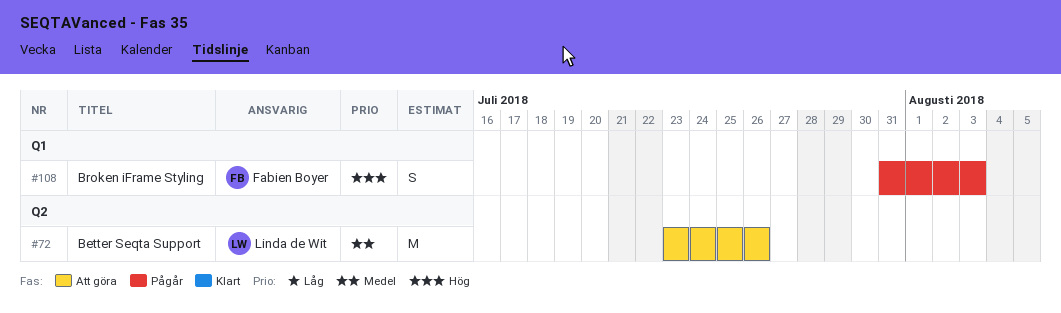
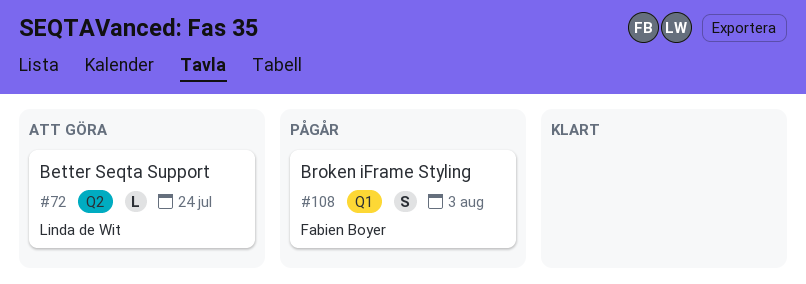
#72, estimate: M -> L
#72, due: Jul 26 -> Jul 24

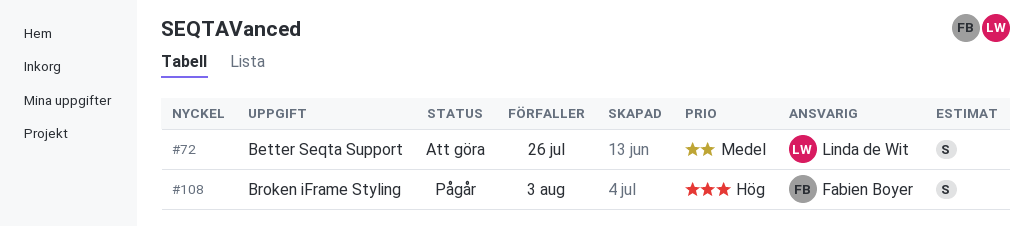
#72, estimate: L -> S
#72, due: Jul 24 -> Jul 26

